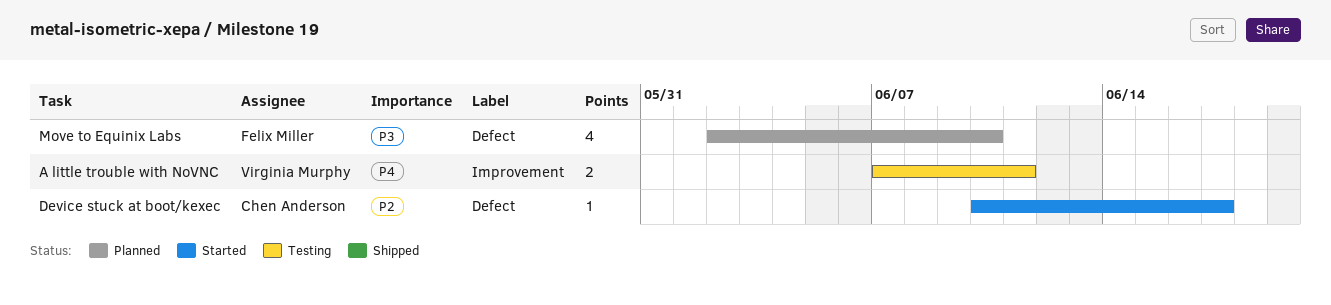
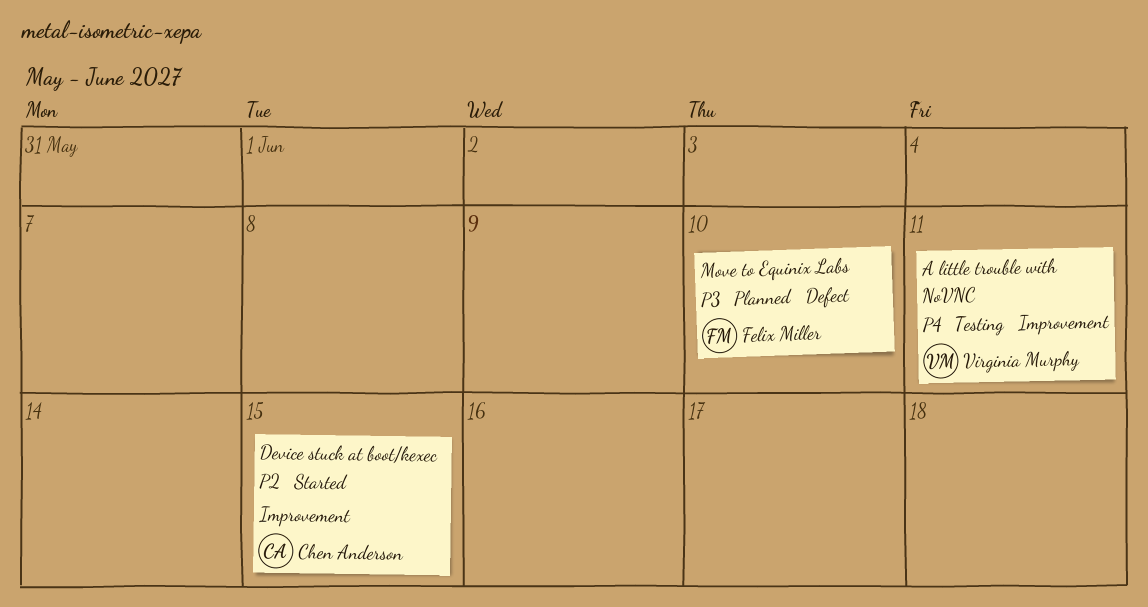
Device stuck at boot/kexec, label: Defect -> Improvement
Device stuck at boot/kexec, due: Jun 17 -> Jun 15

